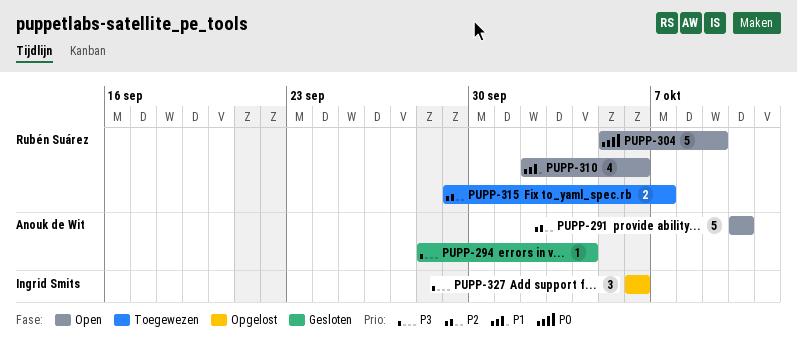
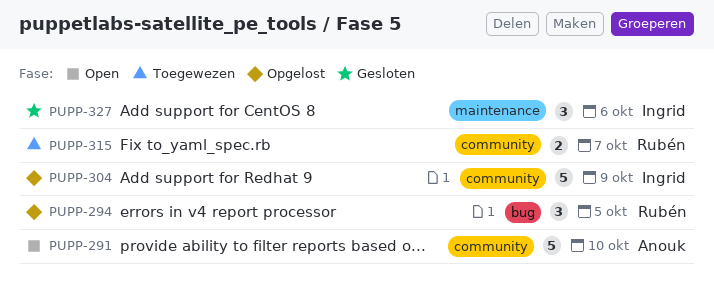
PUPP-294, status: Gesloten -> Opgelost
PUPP-294, owner: Anouk de Wit -> Rubén Suárez
PUPP-294, estimate: 1 -> 3
PUPP-294, due: Oct 4 -> Oct 5
PUPP-304, status: Open -> Opgelost
PUPP-304, owner: Rubén Suárez -> Ingrid Smits
PUPP-310: present -> none
PUPP-327, status: Opgelost -> Gesloten

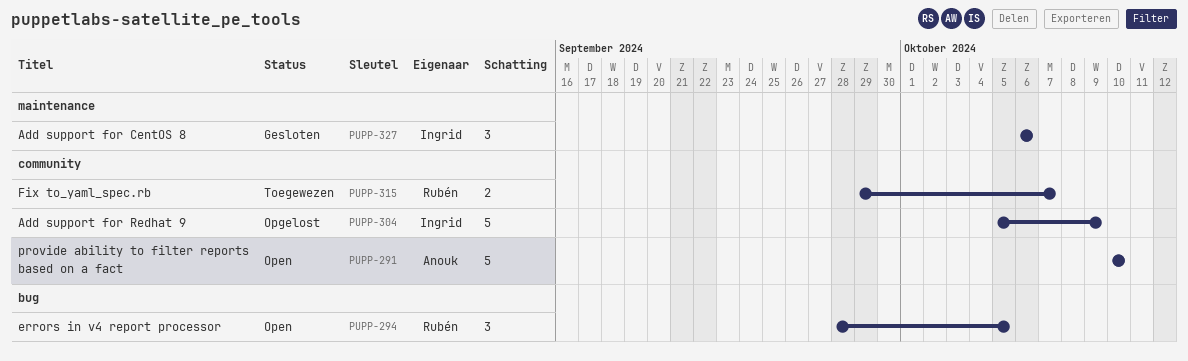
PUPP-294, status: Opgelost -> Open

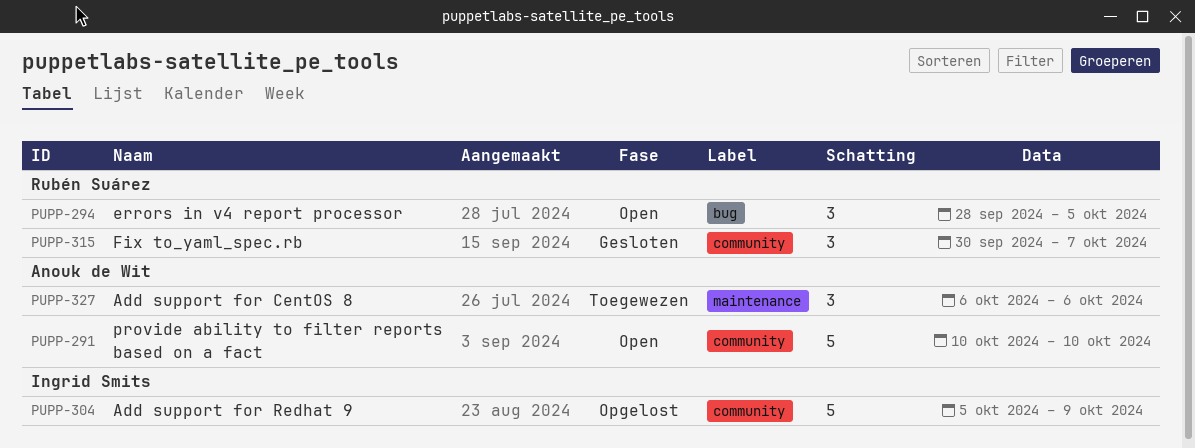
PUPP-315, status: Toegewezen -> Gesloten
PUPP-315, estimate: 2 -> 3
PUPP-315, start: Sep 29 -> Sep 30
PUPP-327, status: Gesloten -> Toegewezen
PUPP-327, owner: Ingrid Smits -> Anouk de Wit

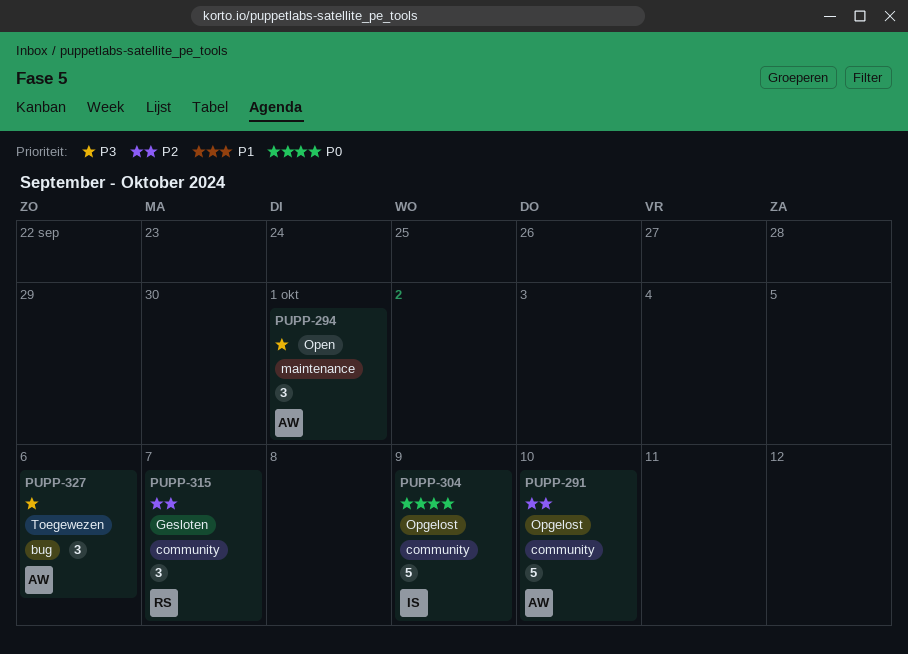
PUPP-291, status: Open -> Opgelost
PUPP-294, owner: Rubén Suárez -> Anouk de Wit
PUPP-294, label: bug -> maintenance
PUPP-294, due: Oct 5 -> Oct 1
PUPP-327, label: maintenance -> bug

